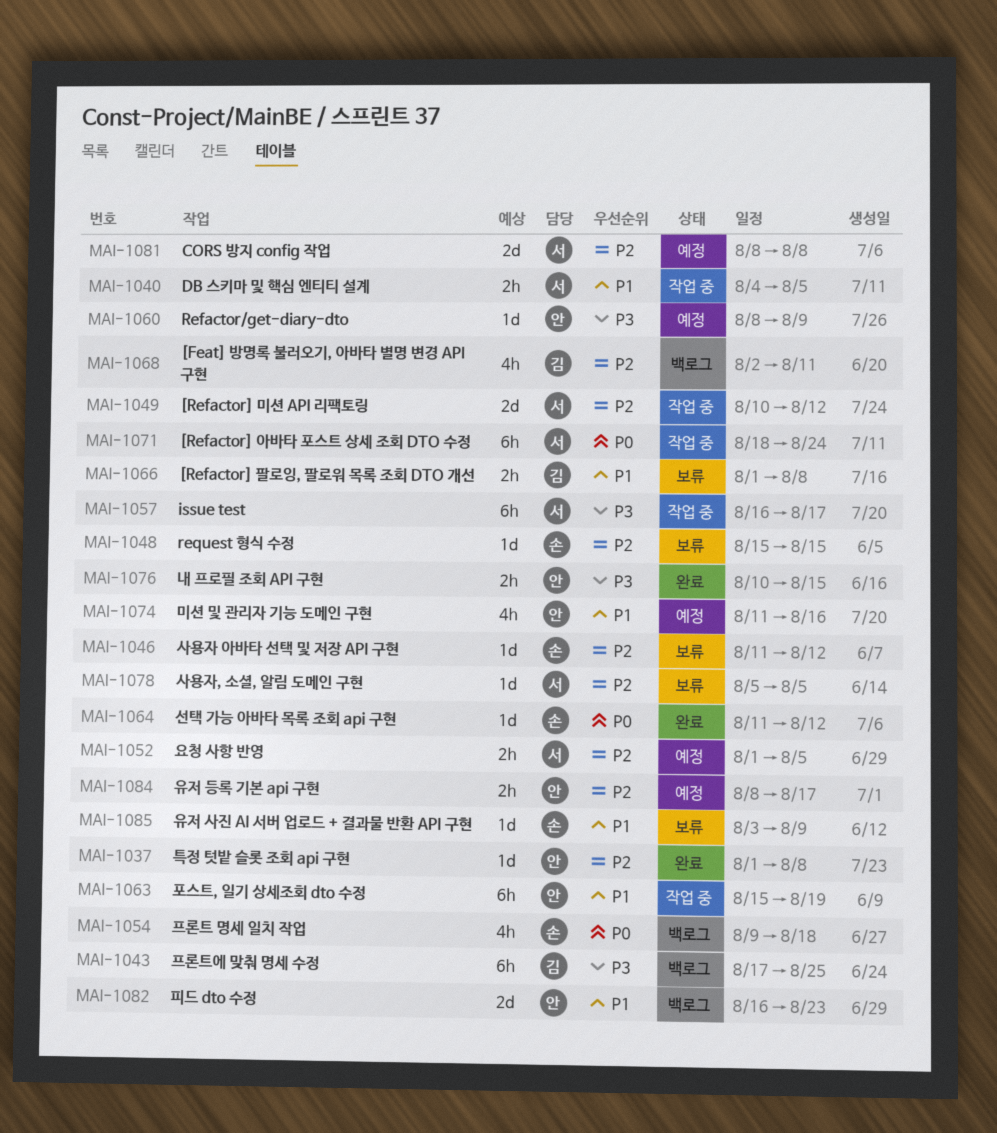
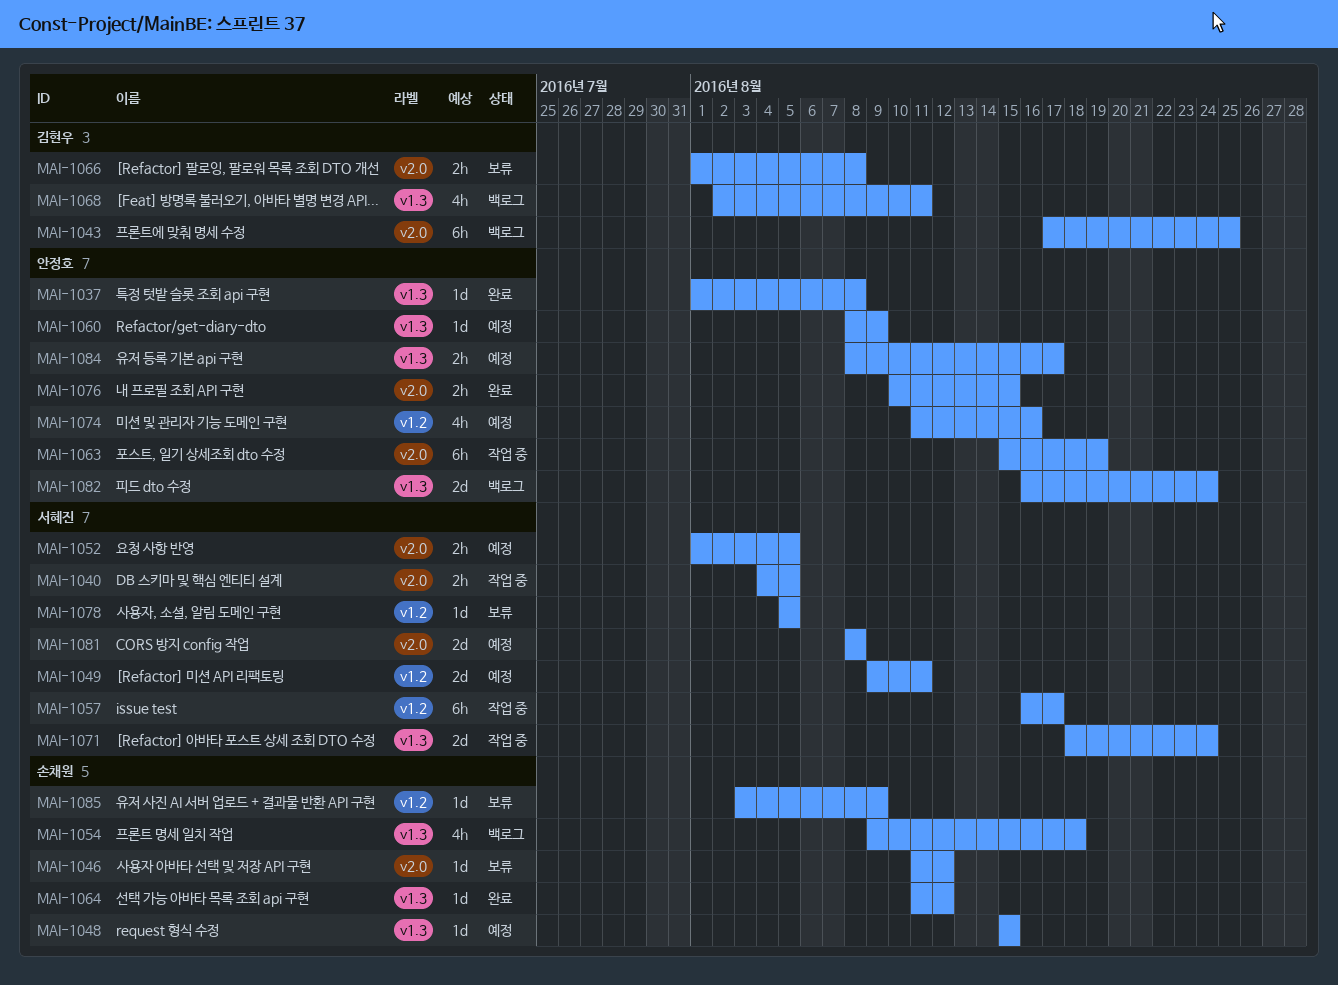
MAI-1048, status: 보류 -> 예정
MAI-1049, status: 작업 중 -> 예정
MAI-1049, start: Aug 10 -> Aug 9
MAI-1049, due: Aug 12 -> Aug 11
MAI-1071, estimate: 6h -> 2d
MAI-1082, due: Aug 23 -> Aug 24

